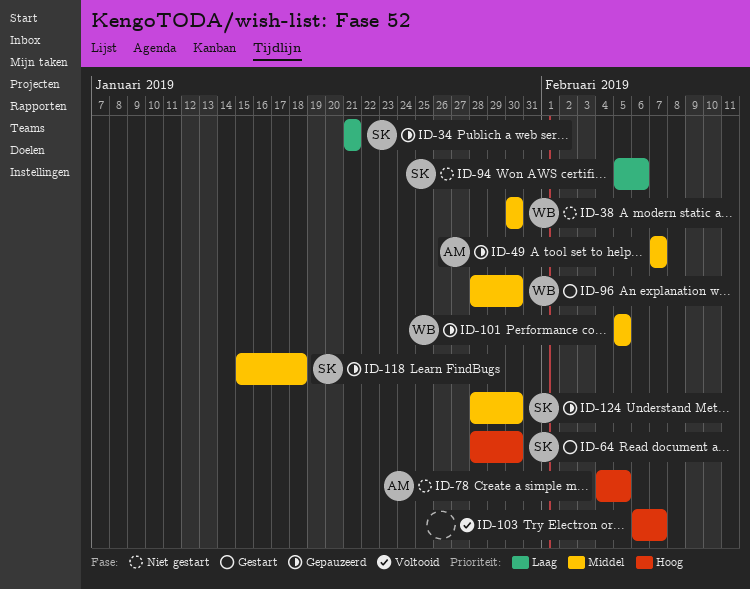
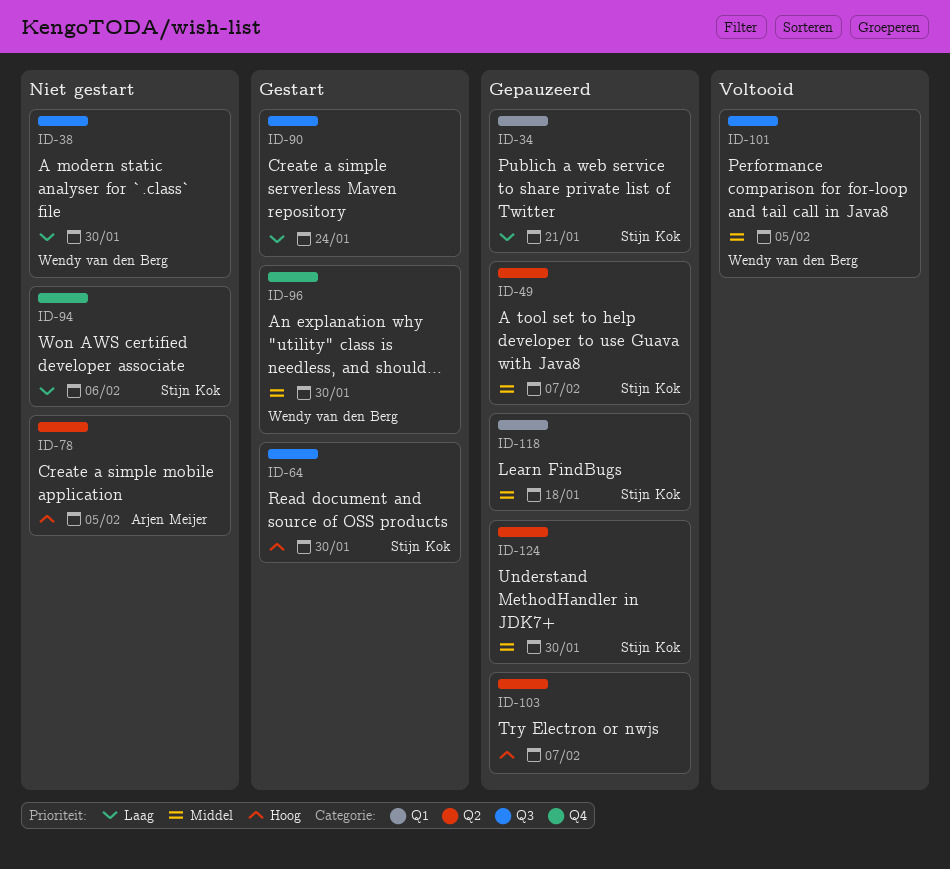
ID-38, priority: Middel -> Laag
ID-49, owner: Arjen Meijer -> Stijn Kok
ID-90: none -> present
ID-101, status: Gepauzeerd -> Voltooid
ID-103, status: Voltooid -> Gepauzeerd

